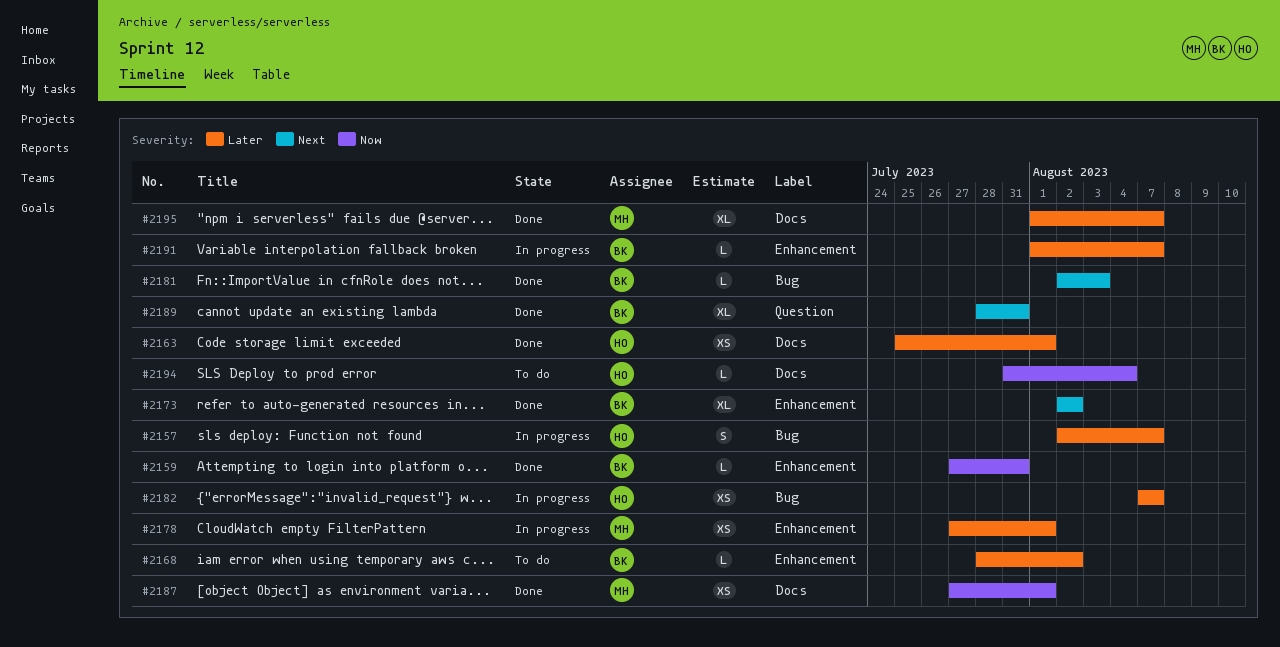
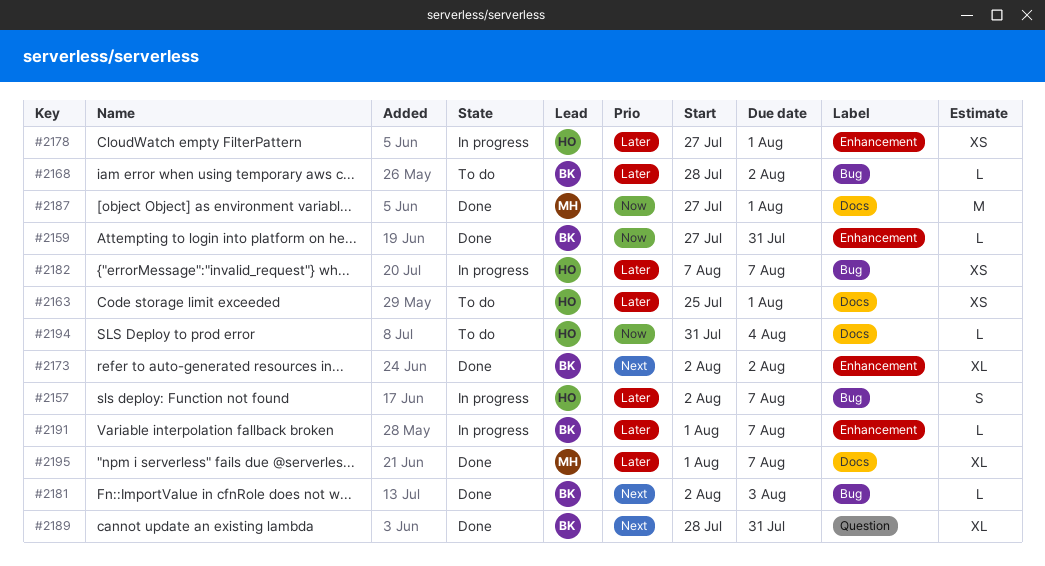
#2163, status: Done -> To do
#2168, label: Enhancement -> Bug
#2178, owner: MH -> HO
#2187, estimate: XS -> M

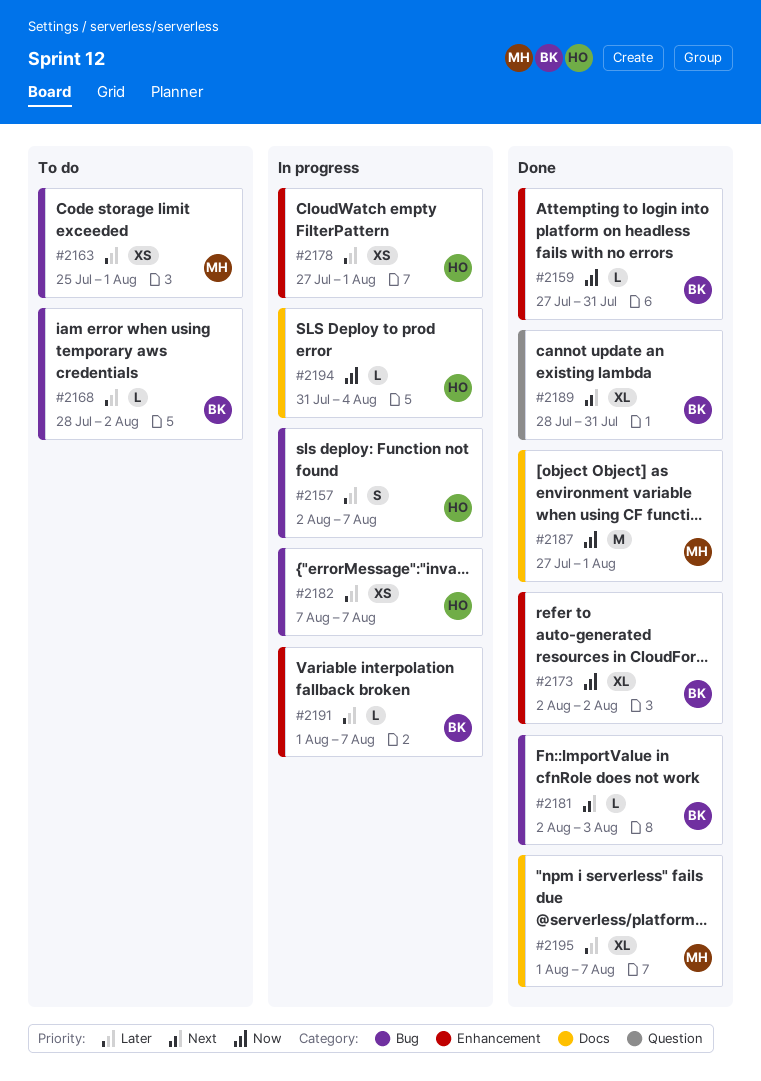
#2163, owner: HO -> MH
#2163, label: Docs -> Bug
#2173, priority: Next -> Now
#2194, status: To do -> In progress

